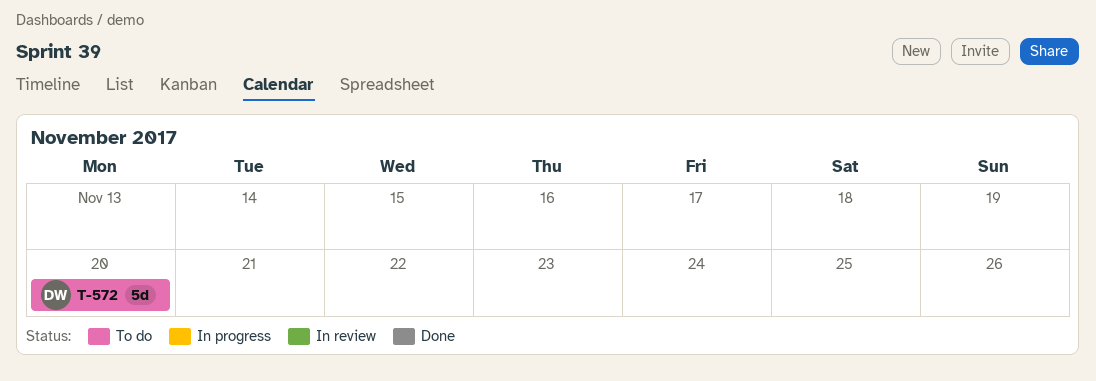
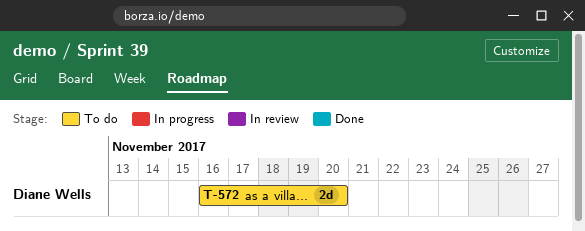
T-572, estimate: 5d -> 2d
T-572, start: Nov 20 -> Nov 16

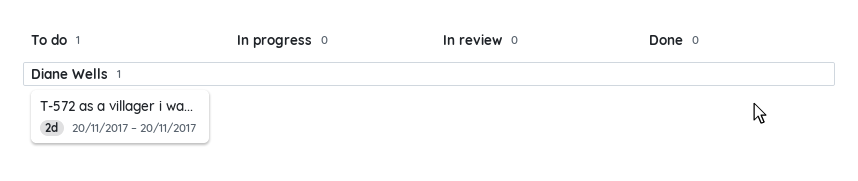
T-572, start: Nov 16 -> Nov 20

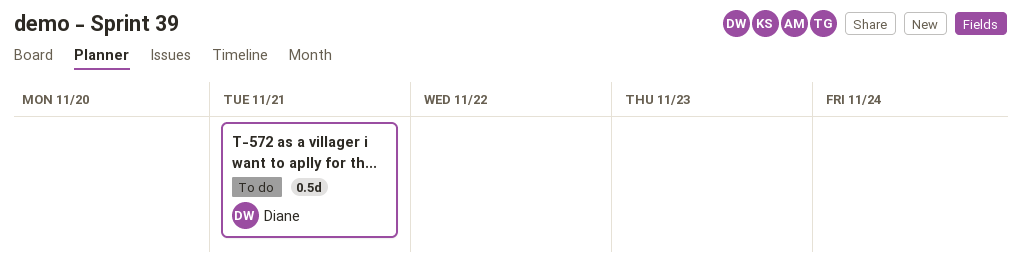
T-572, estimate: 2d -> 0.5d
T-572, due: Nov 20 -> Nov 21

